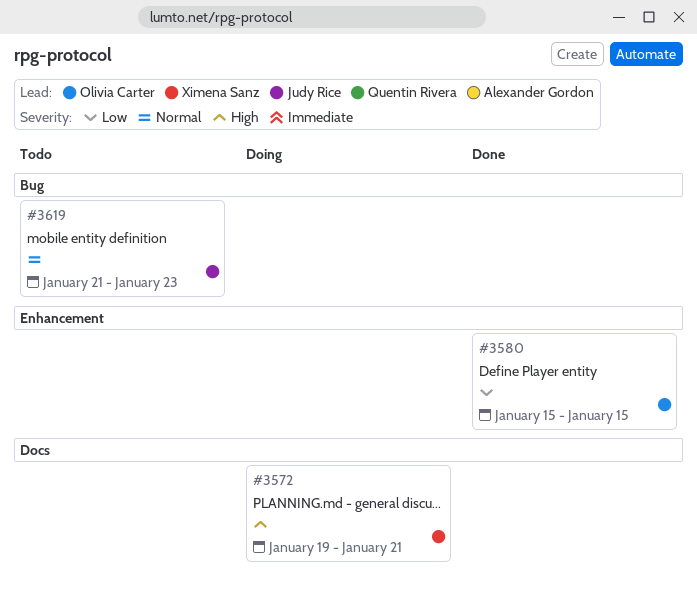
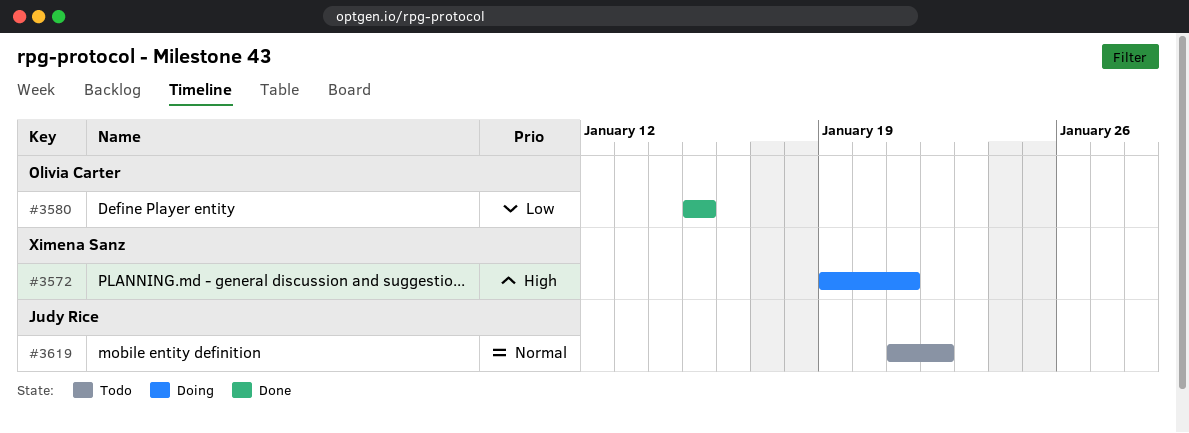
#3619, due: Jan 23 -> Jan 22

